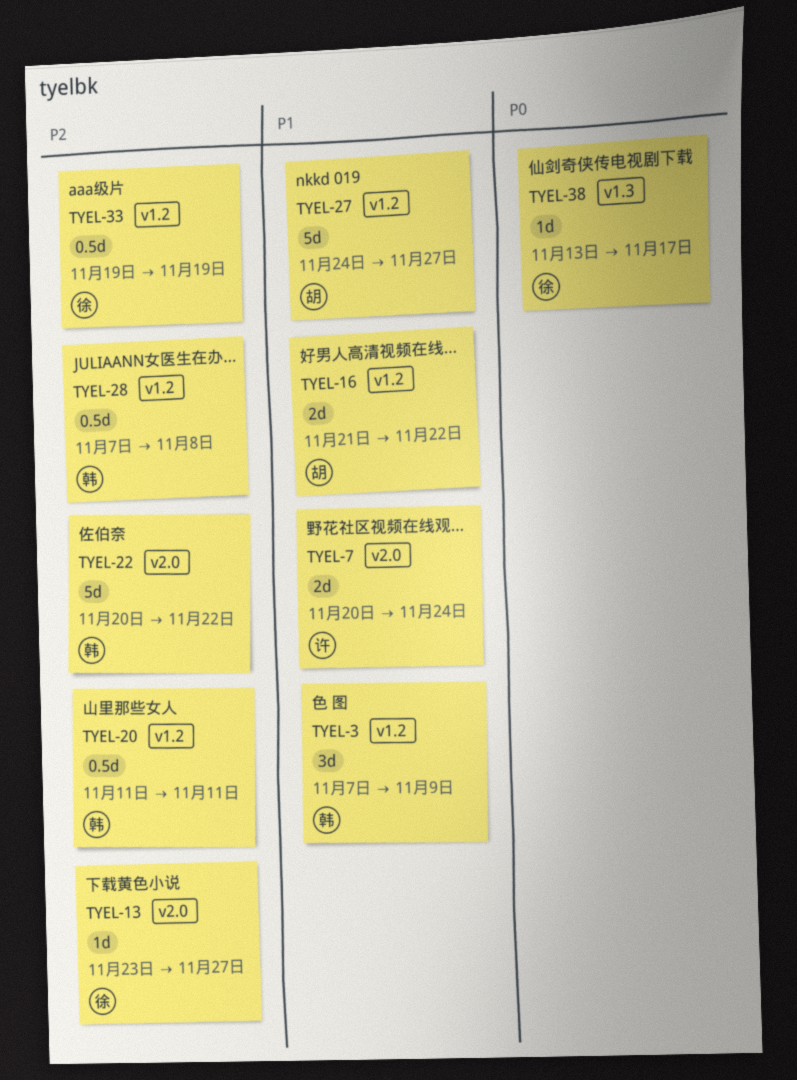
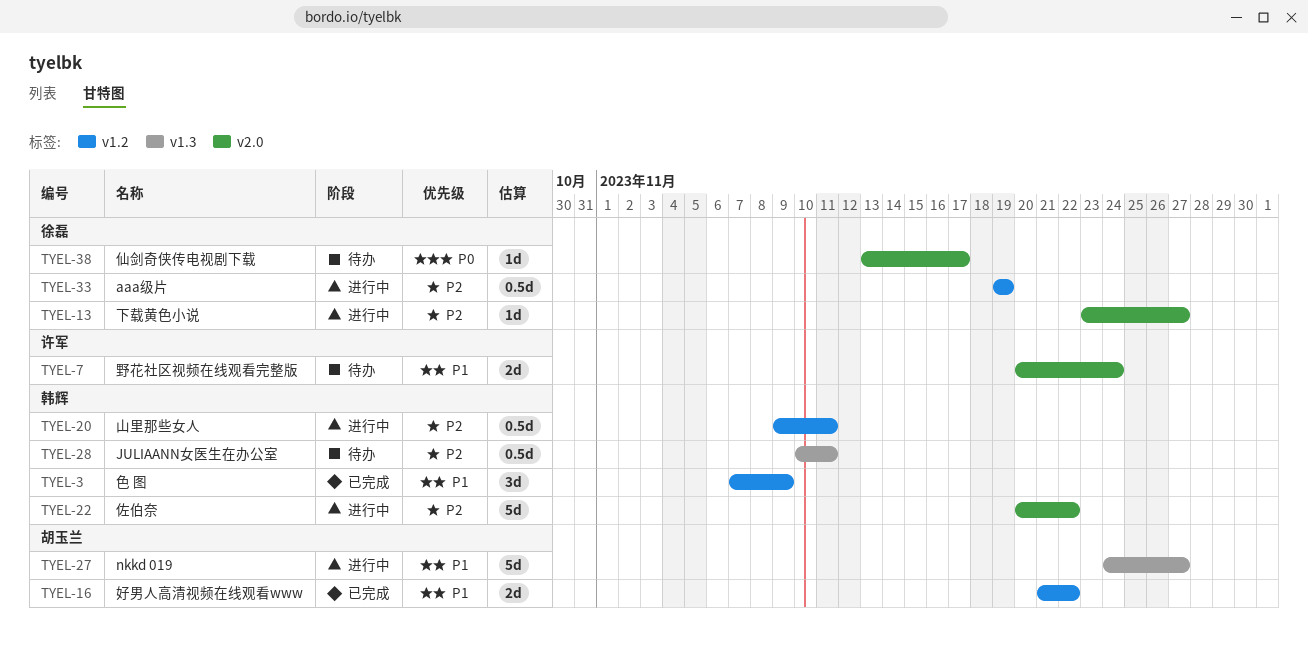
TYEL-20, start: Nov 11 -> Nov 9
TYEL-27, label: v1.2 -> v1.3
TYEL-28, label: v1.2 -> v1.3
TYEL-28, start: Nov 7 -> Nov 10
TYEL-28, due: Nov 8 -> Nov 11
TYEL-38, label: v1.3 -> v2.0

